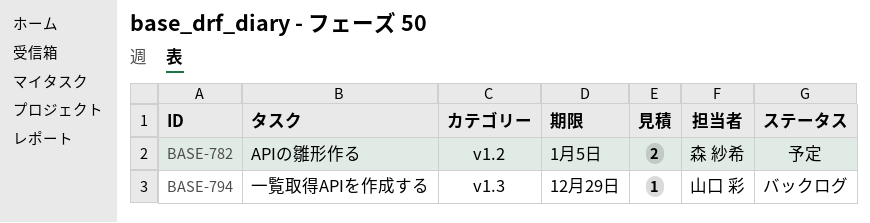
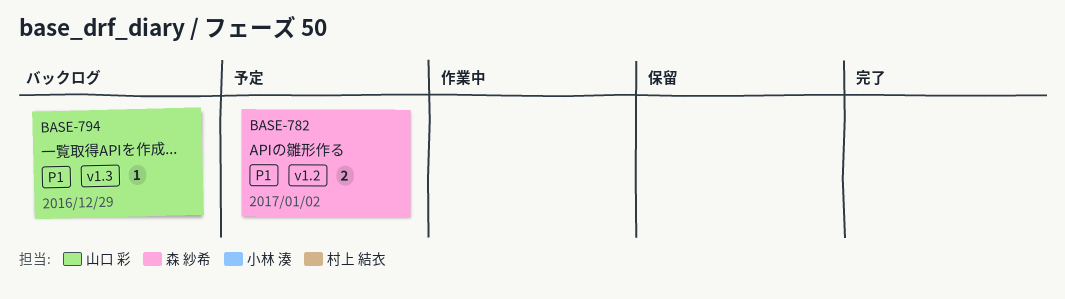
BASE-782, due: Jan 5 -> Jan 2

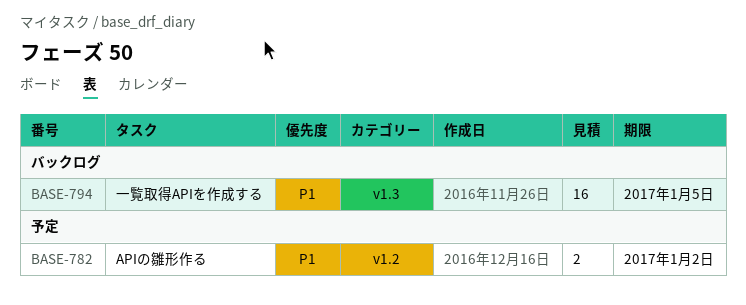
BASE-794, estimate: 1 -> 16
BASE-794, due: Dec 29 -> Jan 5

